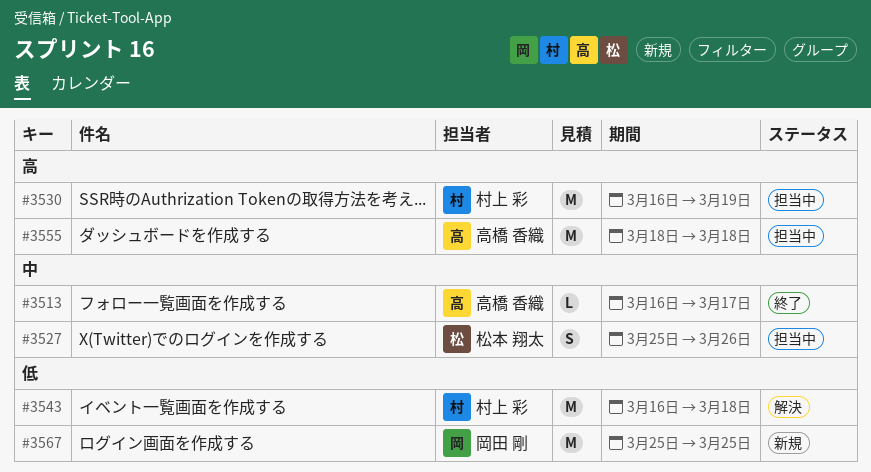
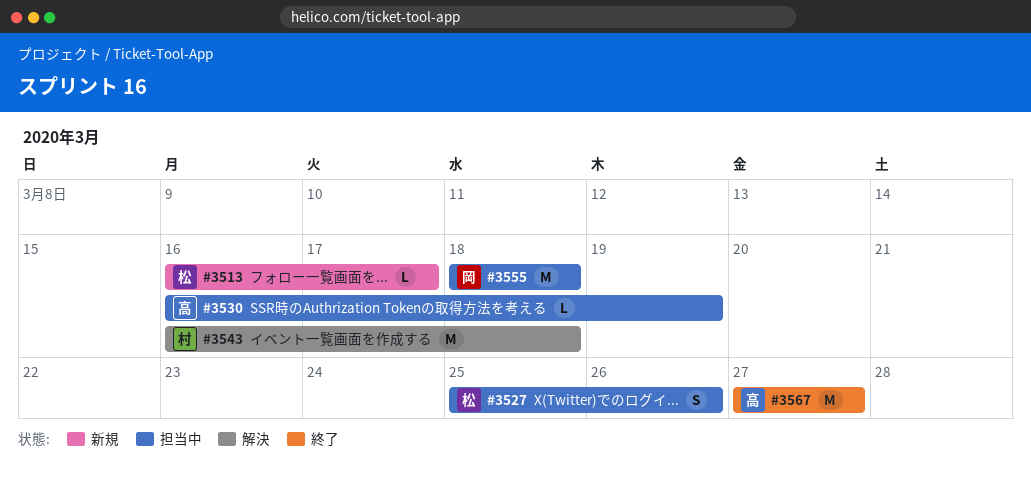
#3513, status: 終了 -> 新規
#3513, owner: 高橋 香織 -> 松本 翔太
#3530, owner: 村上 彩 -> 高橋 香織
#3530, estimate: M -> L
#3555, owner: 高橋 香織 -> 岡田 剛
#3567, status: 新規 -> 終了
#3567, owner: 岡田 剛 -> 高橋 香織
#3567, start: Mar 25 -> Mar 27
#3567, due: Mar 25 -> Mar 27

